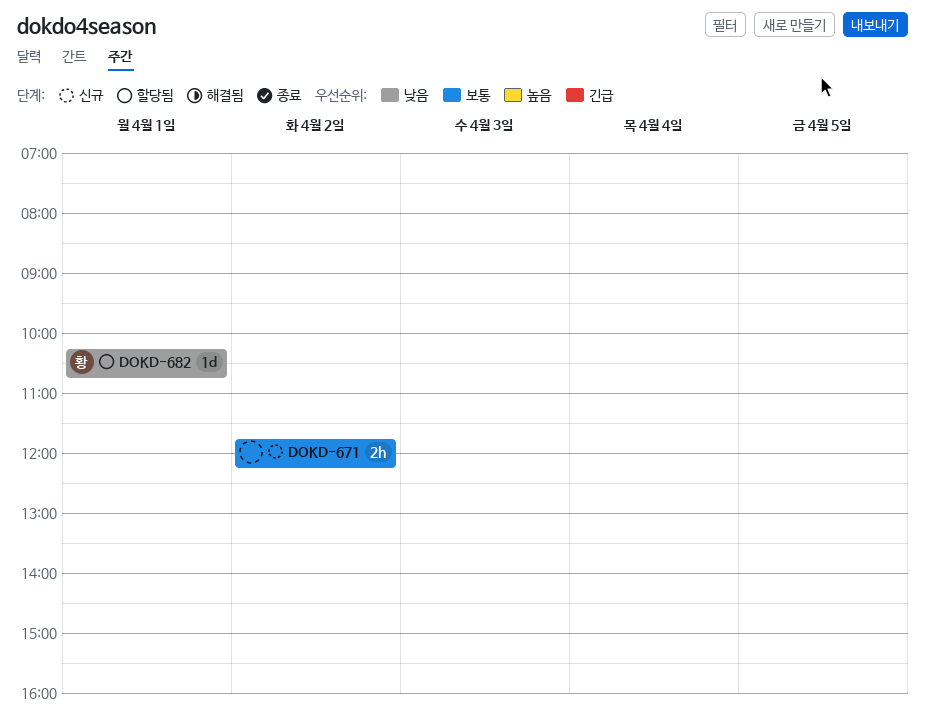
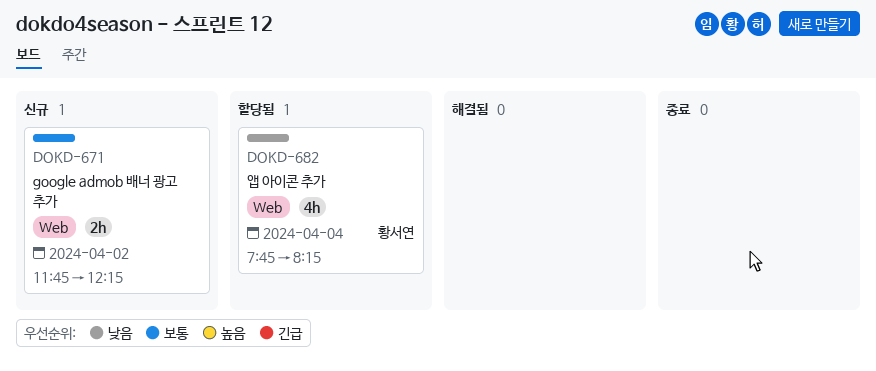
DOKD-682, estimate: 1d -> 4h
DOKD-682, day: Apr 1 -> Apr 4
DOKD-682, begins: 10:15 -> 07:45
DOKD-682, ends: 10:45 -> 08:15

